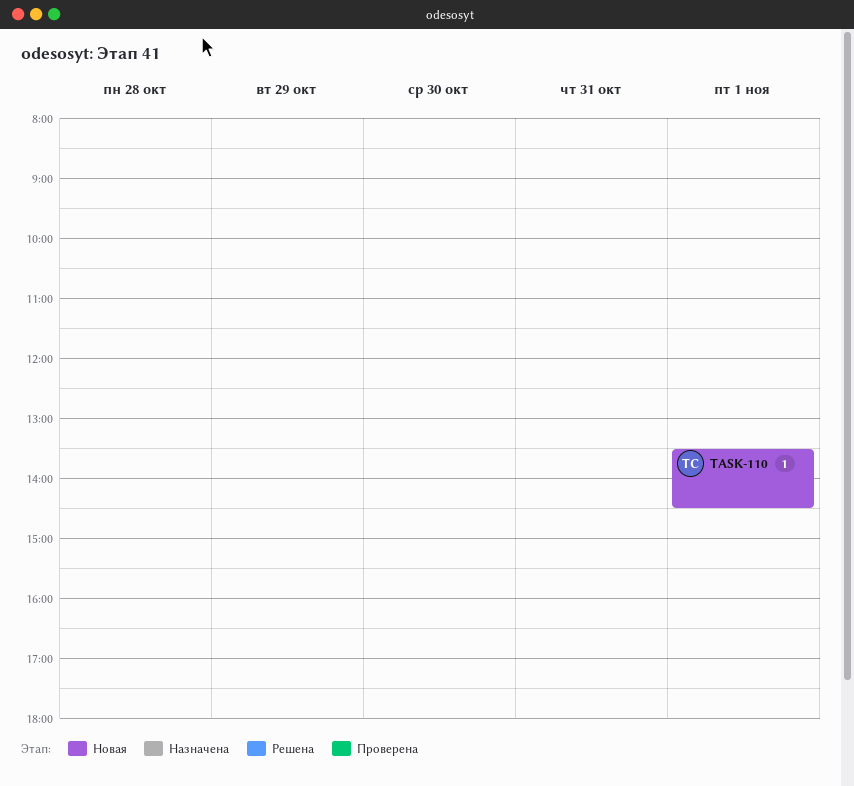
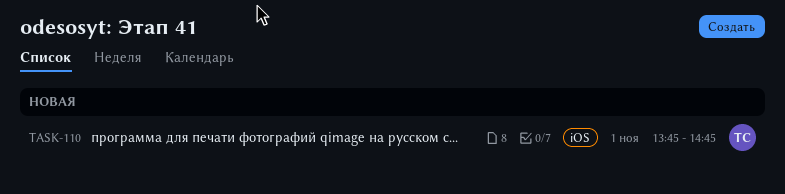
TASK-110, begins: 13:30 -> 13:45
TASK-110, ends: 14:30 -> 14:45

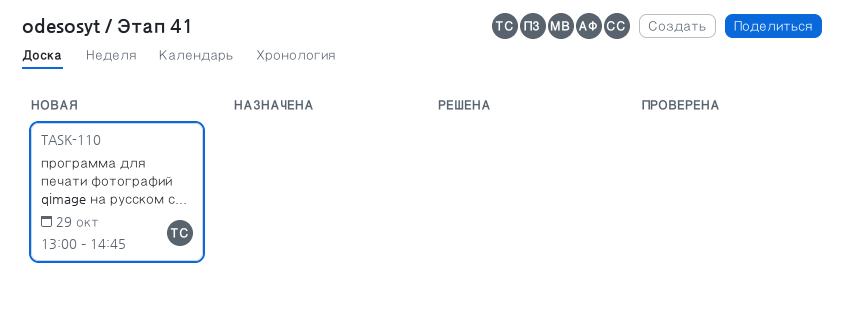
TASK-110, day: Nov 1 -> Oct 29
TASK-110, begins: 13:45 -> 13:00

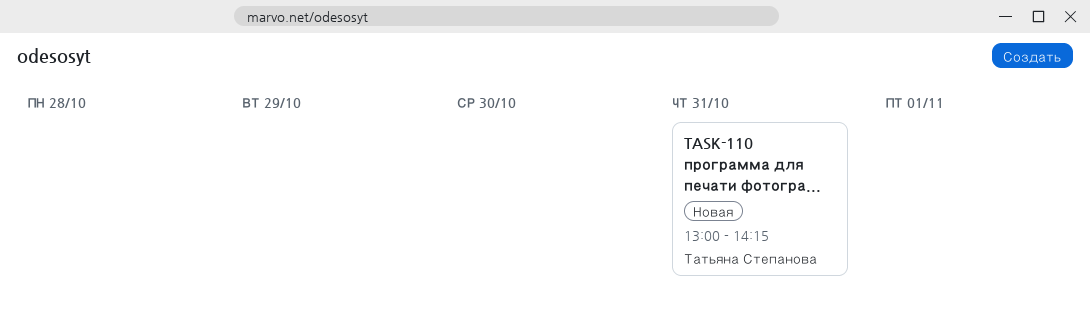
TASK-110, day: Oct 29 -> Oct 31
TASK-110, ends: 14:45 -> 14:15

